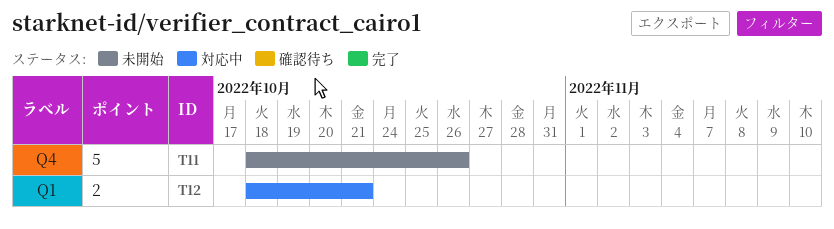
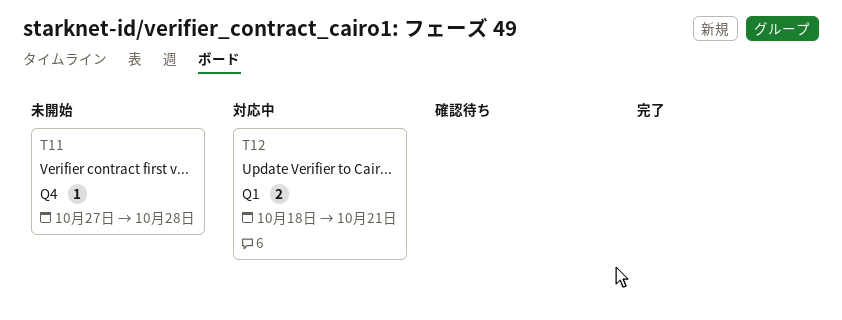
T11, estimate: 5 -> 1
T11, start: Oct 18 -> Oct 27
T11, due: Oct 26 -> Oct 28

